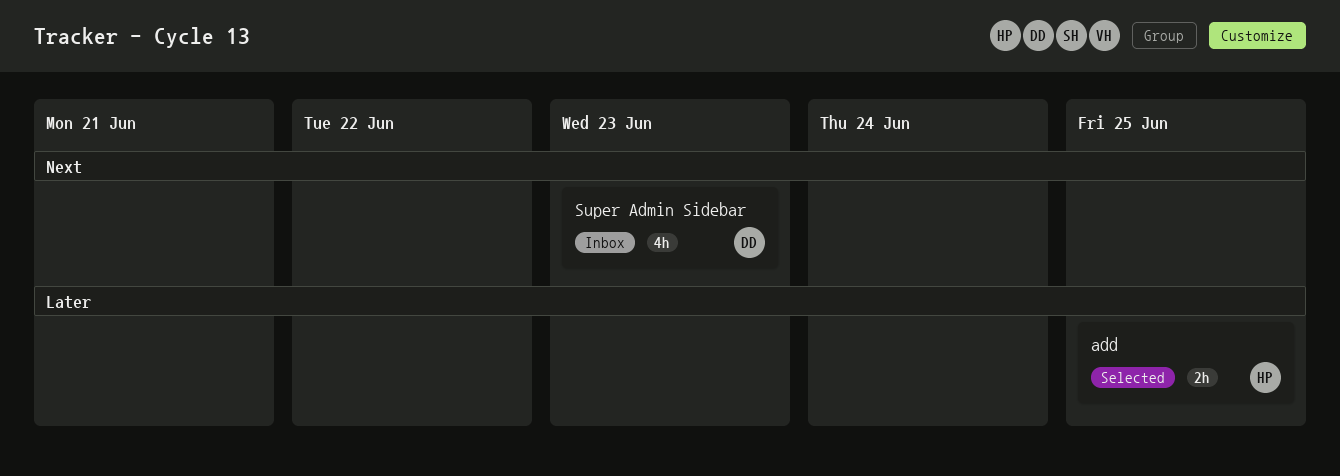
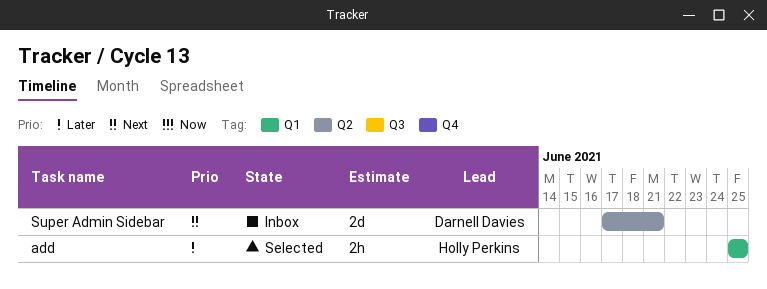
Super Admin Sidebar, estimate: 4h -> 2d
Super Admin Sidebar, due: Jun 23 -> Jun 21

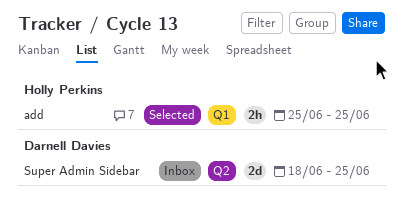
Super Admin Sidebar, start: Jun 17 -> Jun 18
Super Admin Sidebar, due: Jun 21 -> Jun 25

